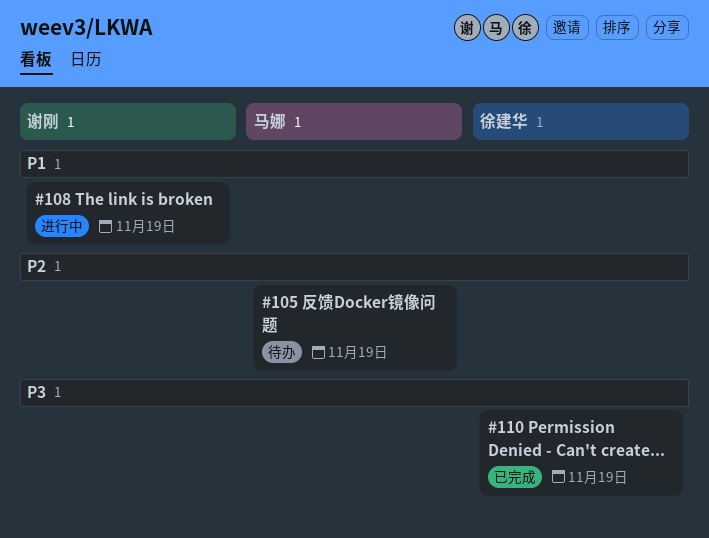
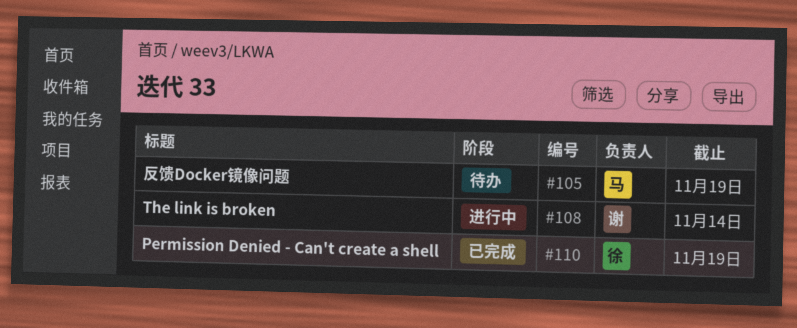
#108, due: Nov 19 -> Nov 14

